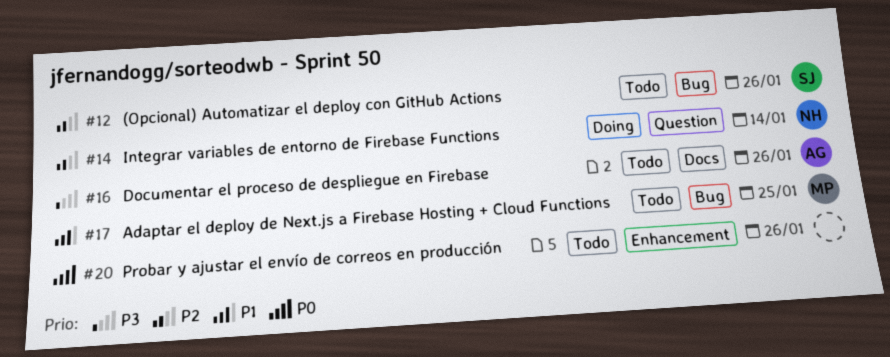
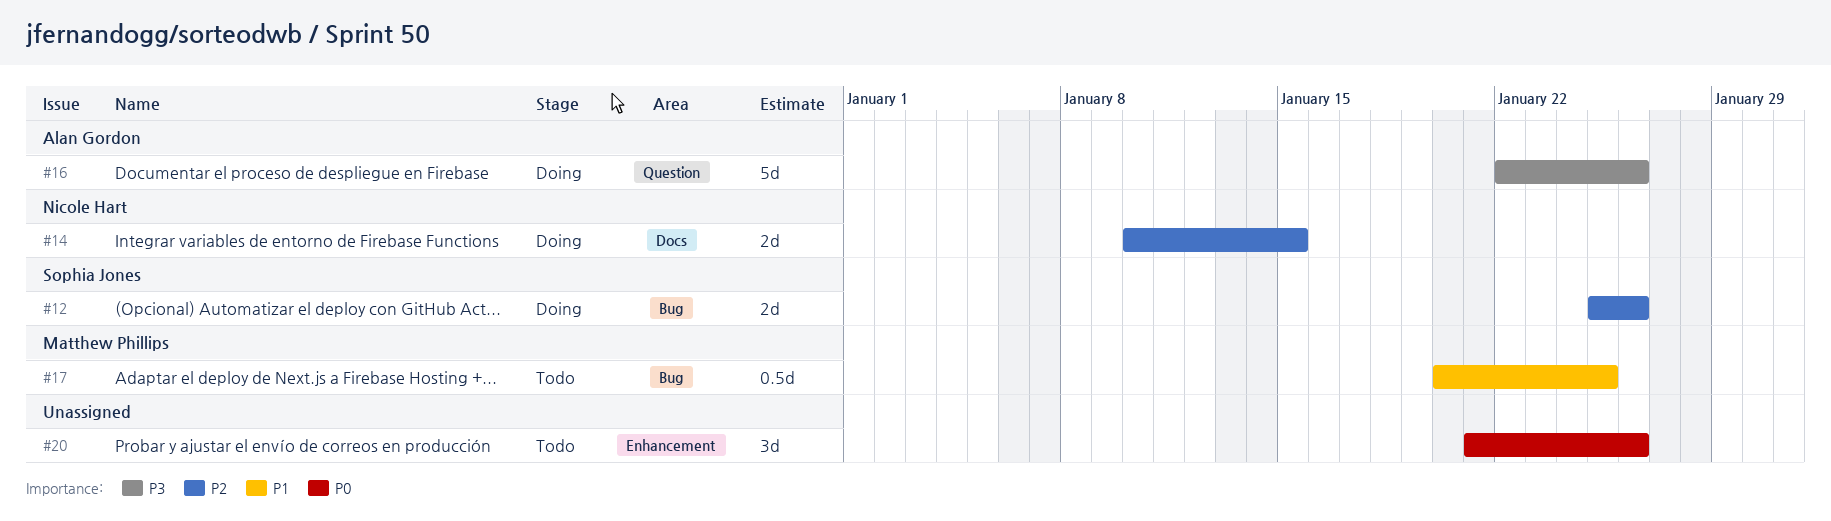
#12, status: Todo -> Doing
#14, label: Question -> Docs
#14, due: Jan 14 -> Jan 15
#16, status: Todo -> Doing
#16, label: Docs -> Question

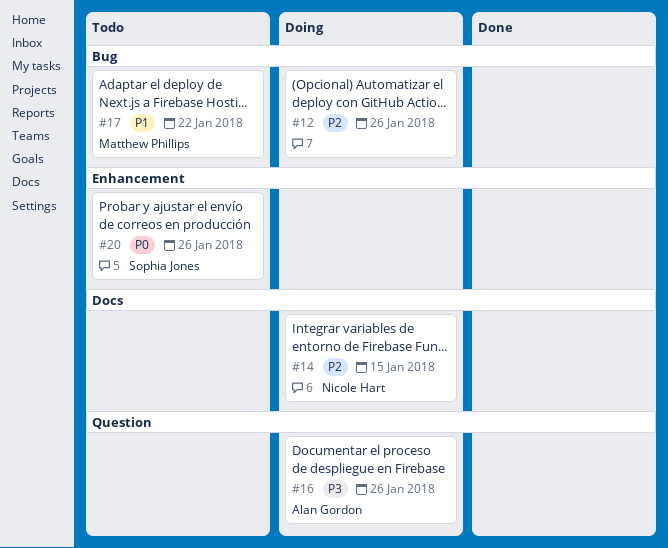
#12, owner: Sophia Jones -> none
#17, due: Jan 25 -> Jan 22
#20, owner: none -> Sophia Jones

